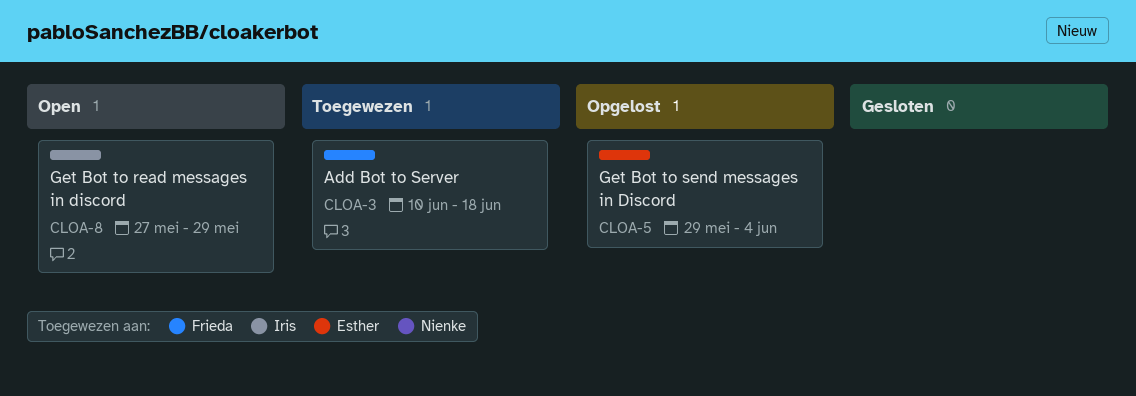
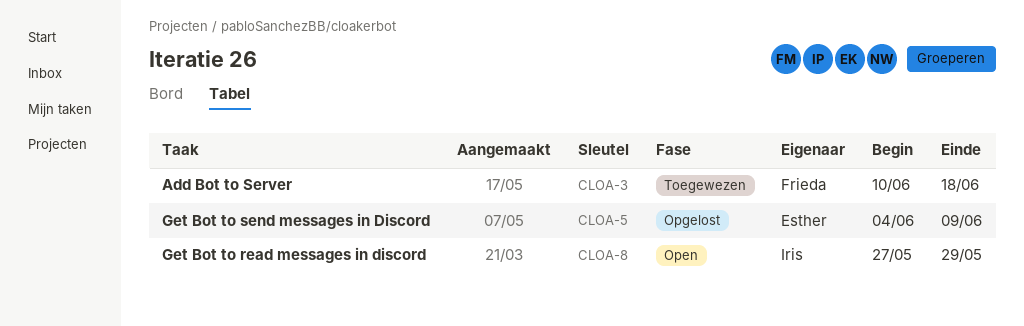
CLOA-5, start: May 29 -> Jun 4
CLOA-5, due: Jun 4 -> Jun 9

